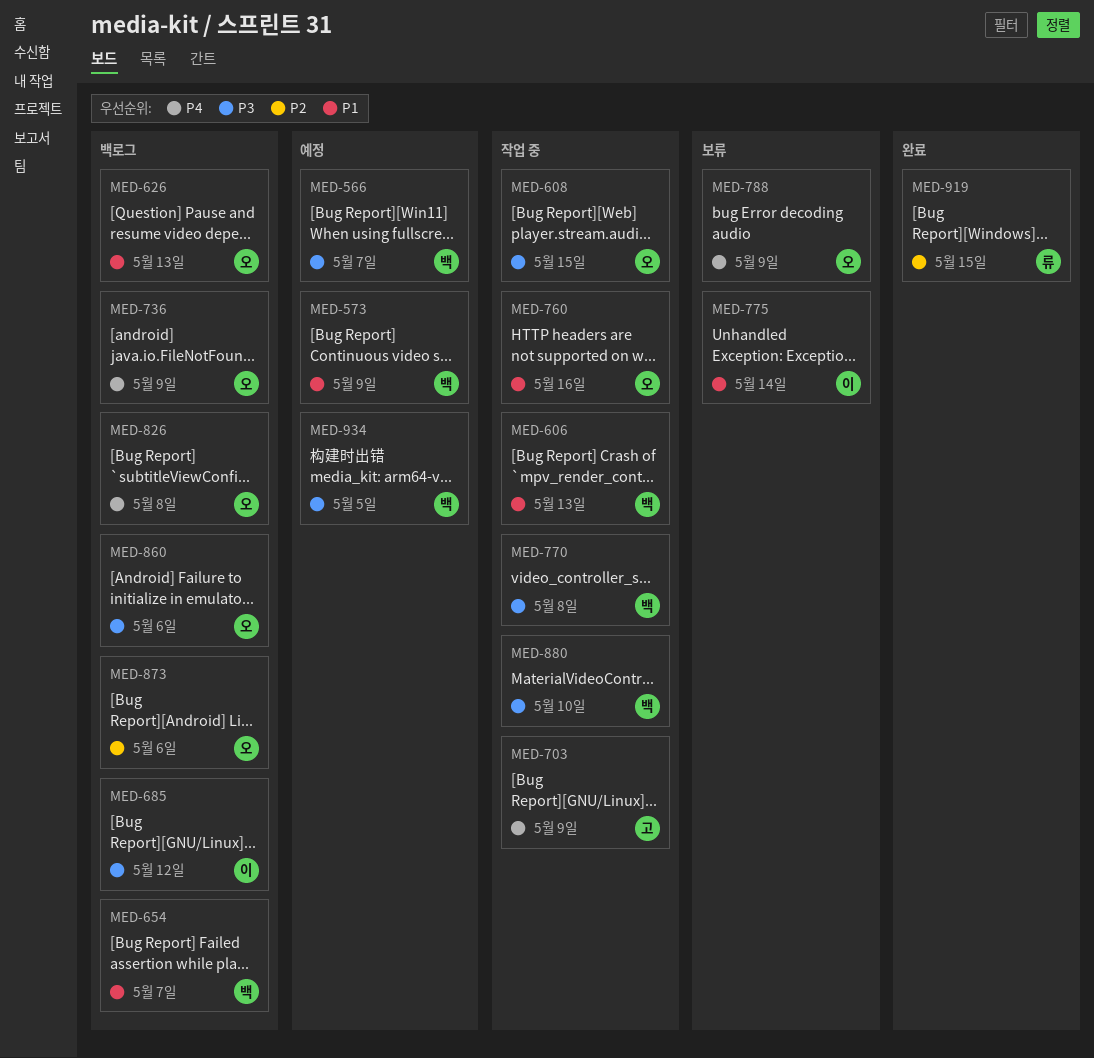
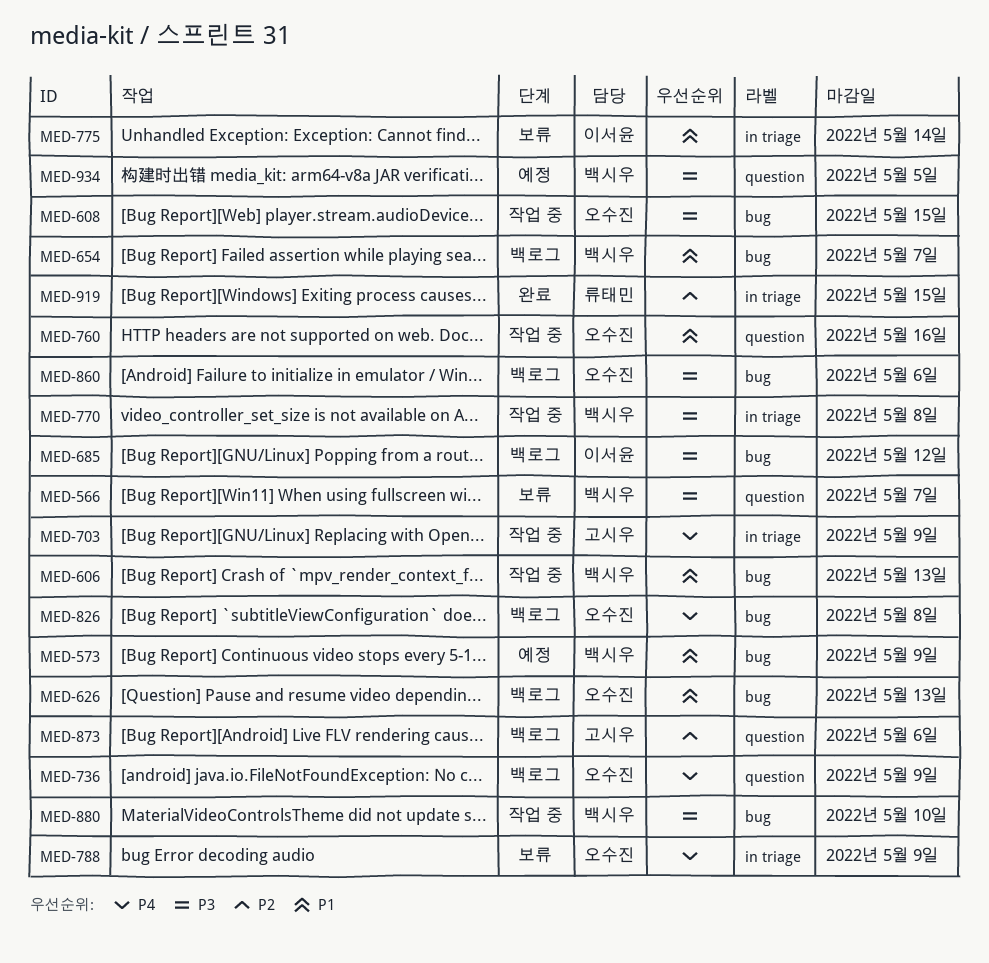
MED-566, status: 예정 -> 보류
MED-873, owner: 오수진 -> 고시우

